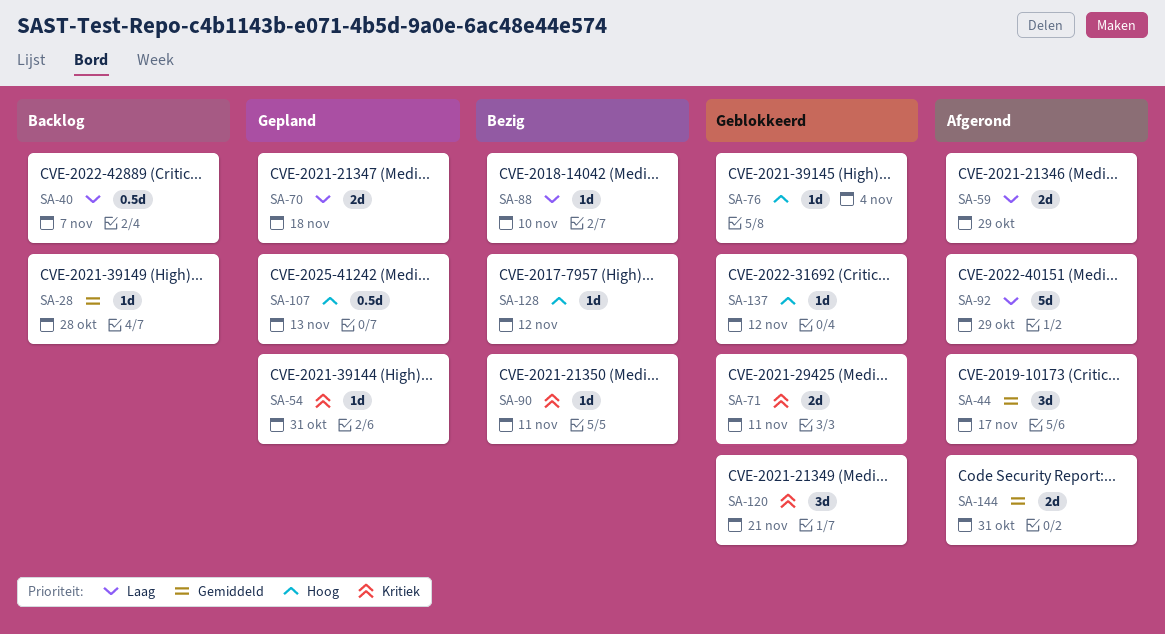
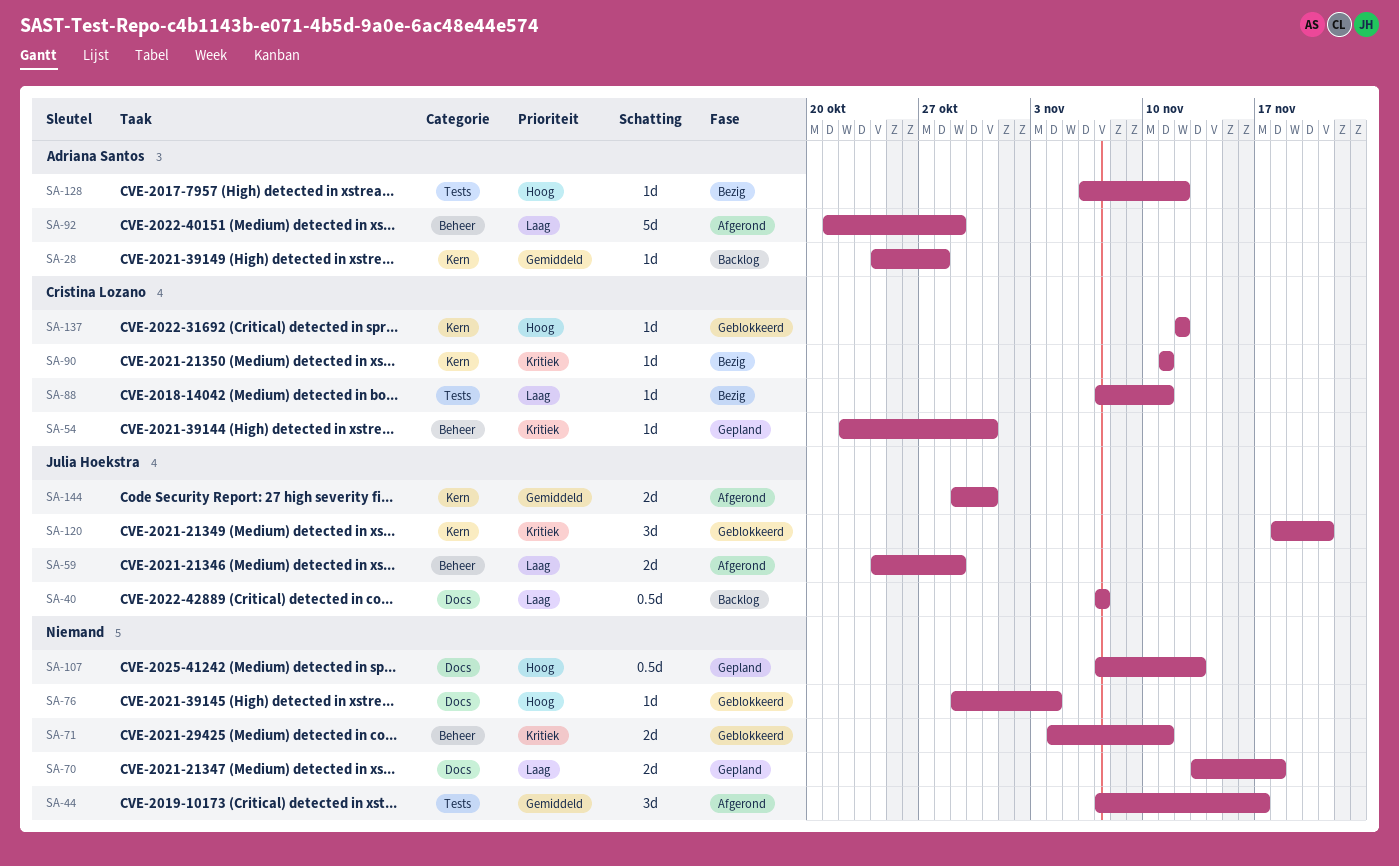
SA-88, due: Nov 10 -> Nov 11

